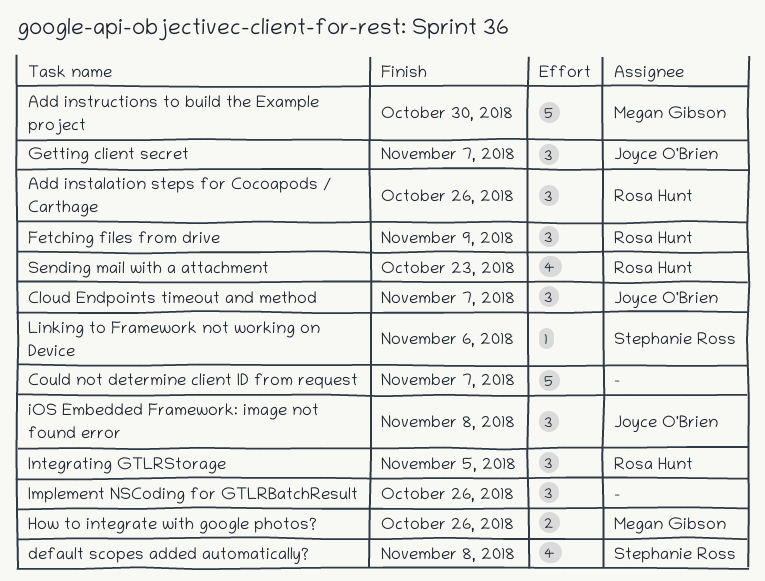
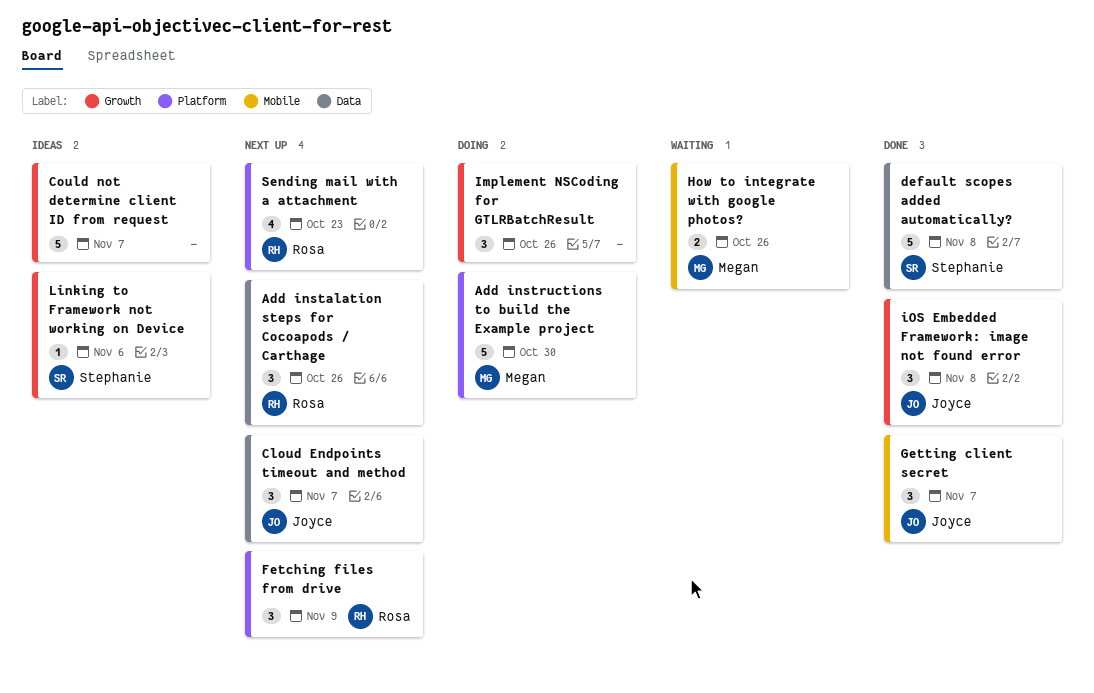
default scopes added automatically?, estimate: 4 -> 5
Integrating GTLRStorage: present -> none

